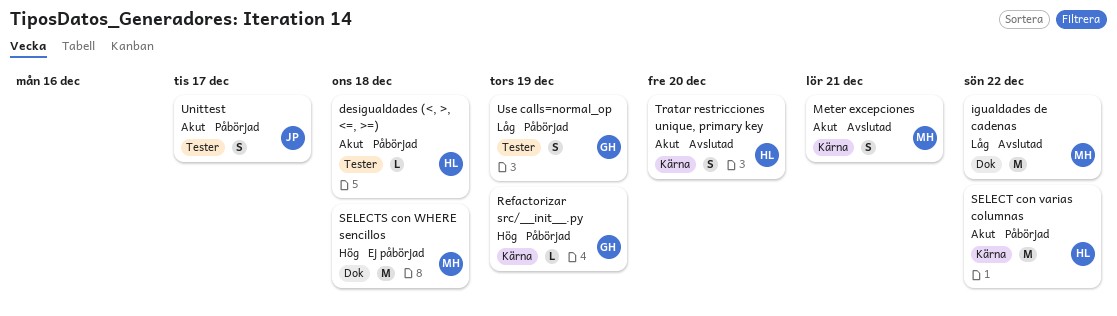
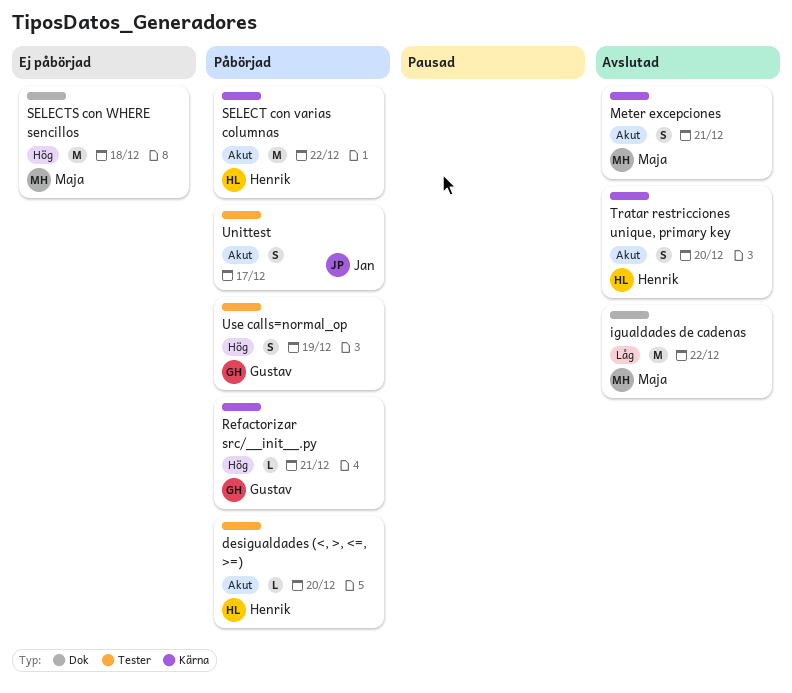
desigualdades (<, >, <=, >=), due: Dec 18 -> Dec 20
Refactorizar src/__init__.py, due: Dec 19 -> Dec 21
Use calls=normal_op, priority: Låg -> Hög

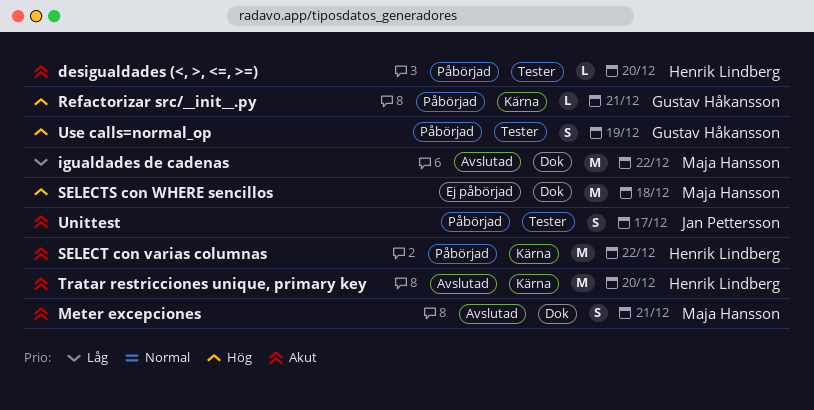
Meter excepciones, label: Kärna -> Dok
Tratar restricciones unique, primary key, estimate: S -> M

